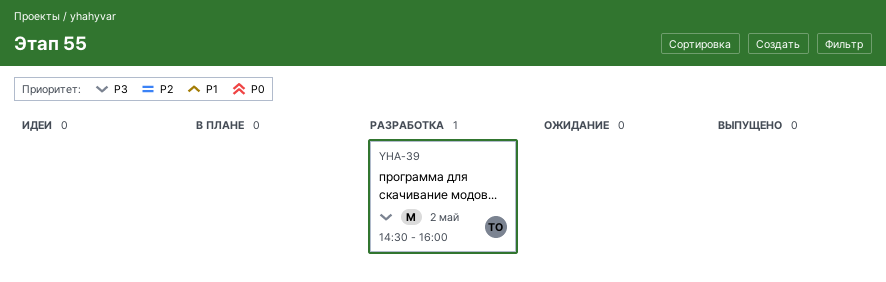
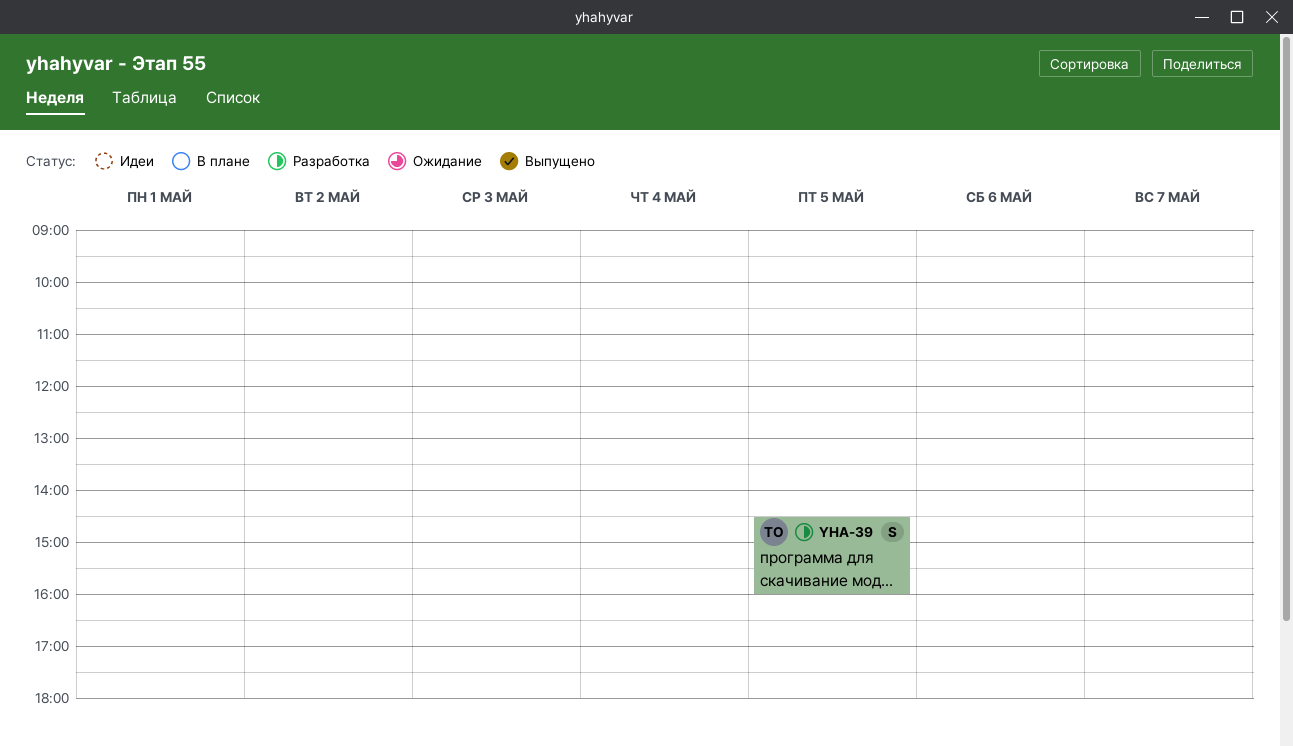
YHA-39, estimate: M -> S
YHA-39, day: May 2 -> May 5

